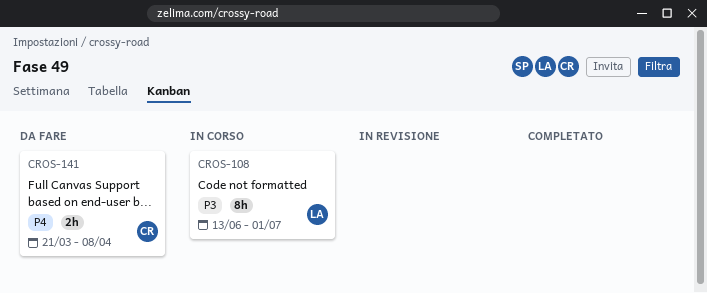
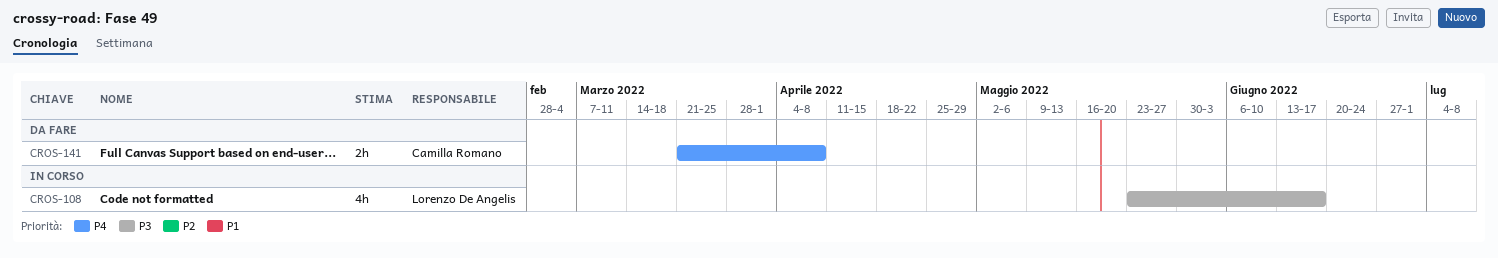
CROS-108, estimate: 8h -> 4h
CROS-108, start: Jun 13 -> May 23
CROS-108, due: Jul 1 -> Jun 17

